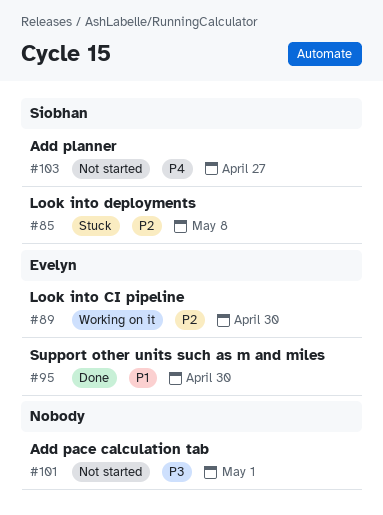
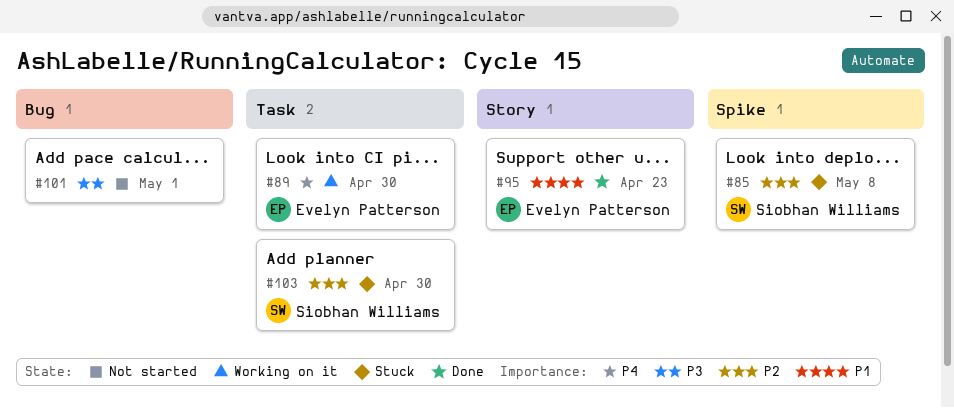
#89, priority: P2 -> P4
#95, due: Apr 30 -> Apr 23
#103, status: Not started -> Stuck
#103, priority: P4 -> P2
#103, due: Apr 27 -> Apr 30

